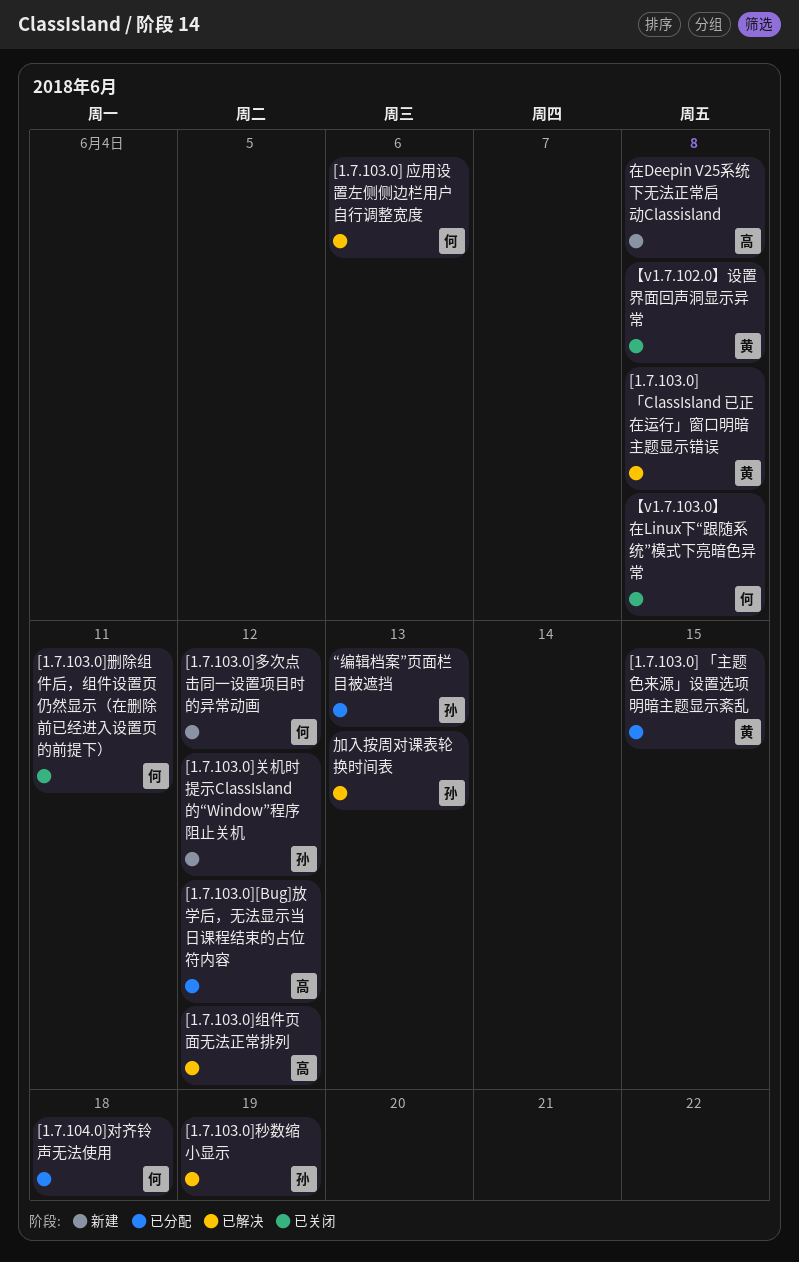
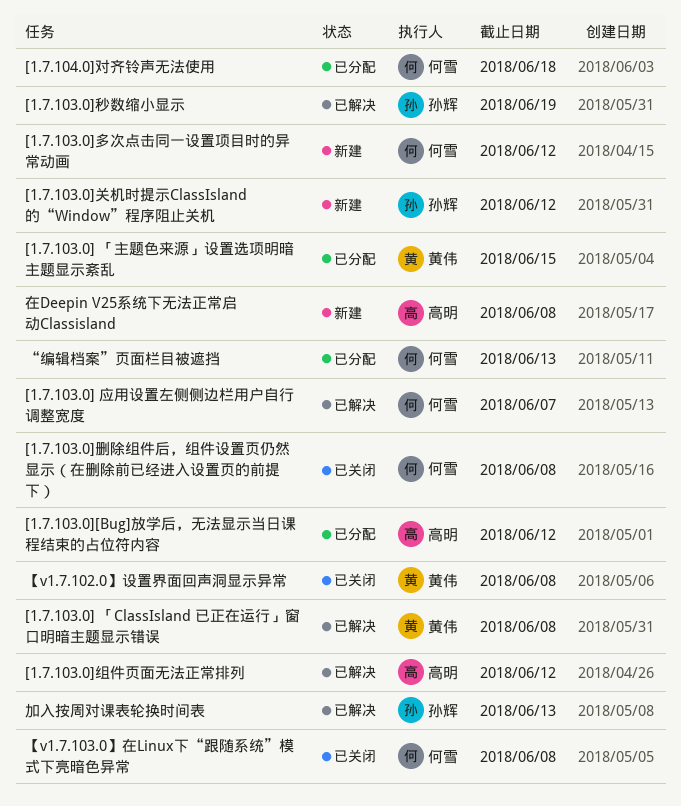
[1.7.103.0] 应用设置左侧侧边栏用户自行调整宽度, due: Jun 6 -> Jun 7
[1.7.103.0]删除组件后，组件设置页仍然显示（在删除前已经进入设置页的前提下）, due: Jun 11 -> Jun 8
“编辑档案”页面栏目被遮挡, owner: 孙辉 -> 何雪

